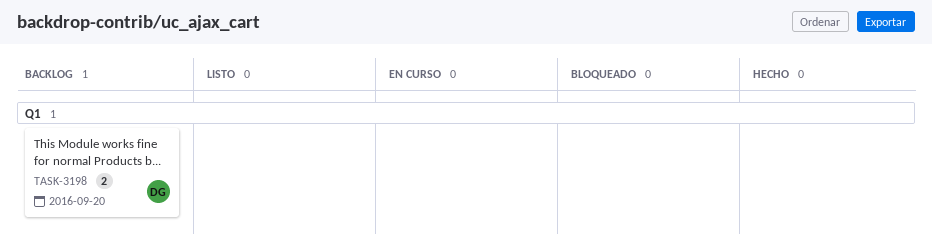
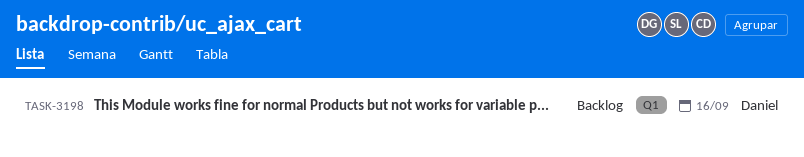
TASK-3198, due: Sep 20 -> Sep 16

